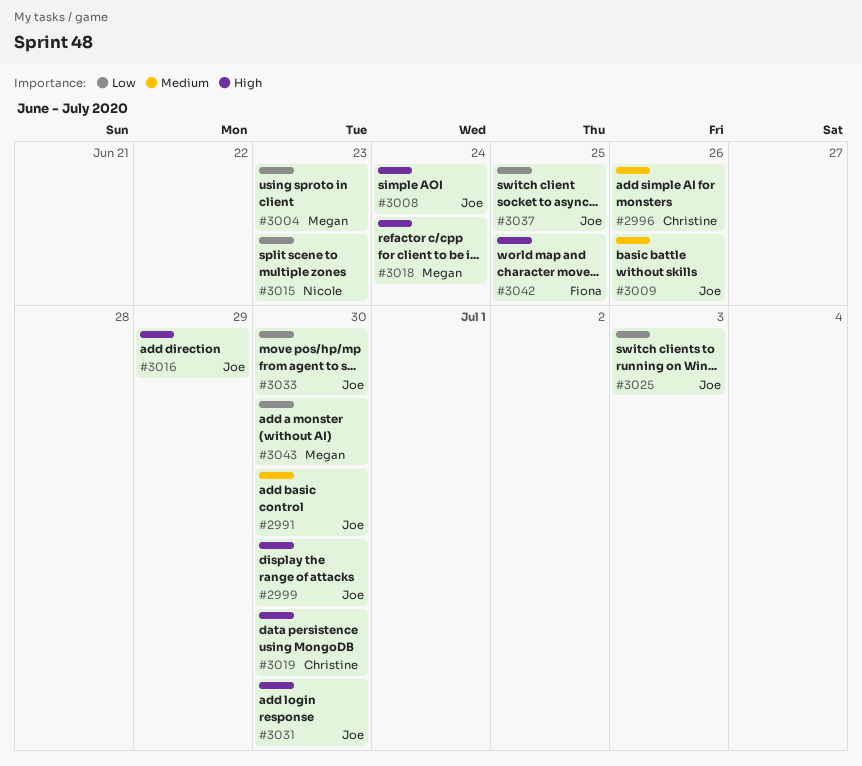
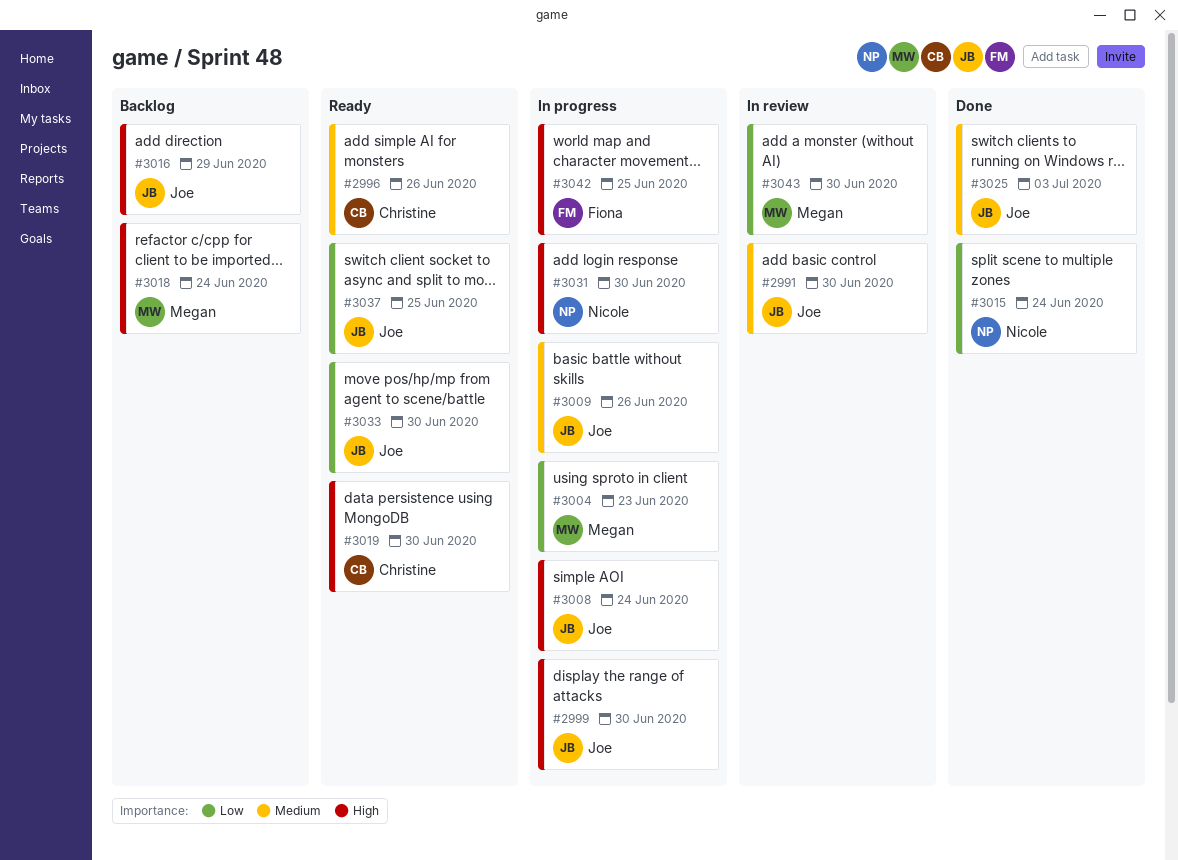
#3015, due: Jun 23 -> Jun 24
#3025, priority: Low -> Medium
#3031, owner: Joe -> Nicole

